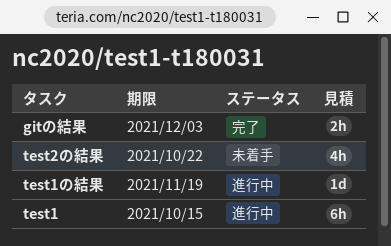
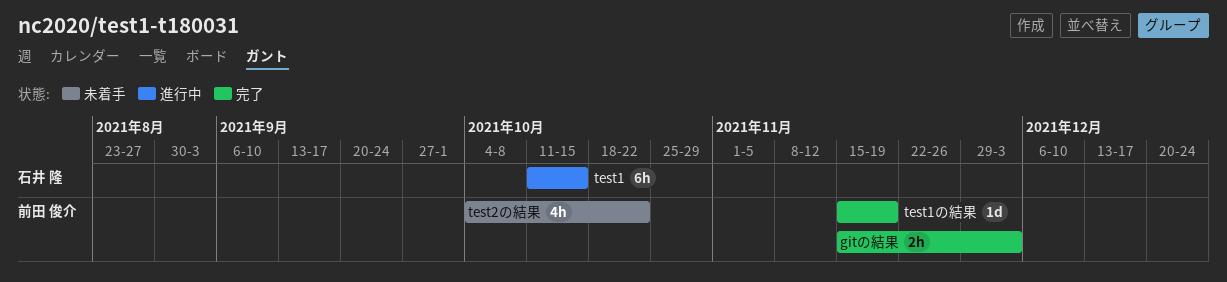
test1の結果, status: 進行中 -> 完了

